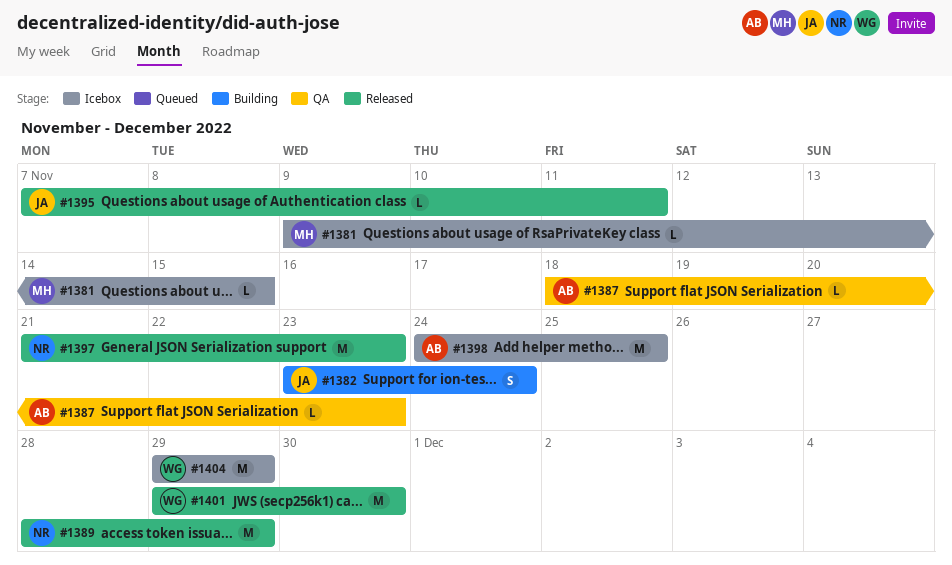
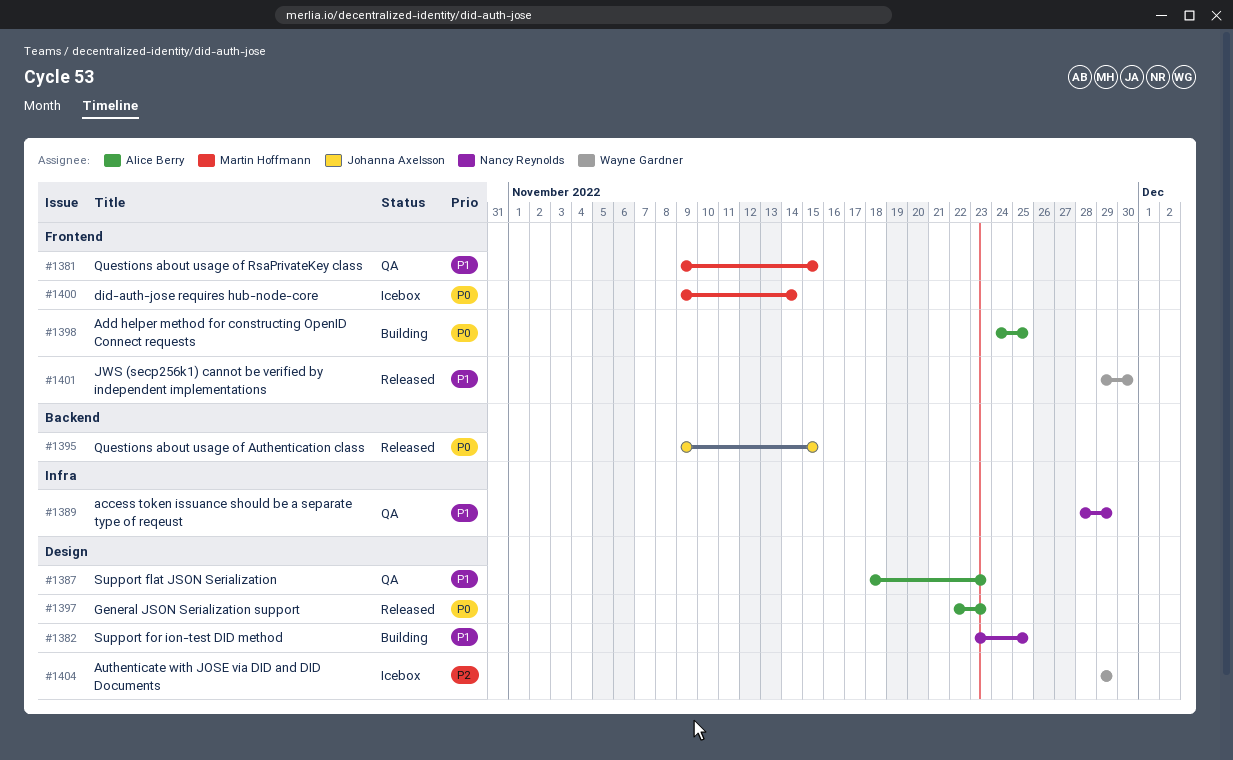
#1381, status: Icebox -> QA
#1382, owner: Johanna Axelsson -> Nancy Reynolds
#1382, due: Nov 24 -> Nov 25
#1389, status: Released -> QA
#1395, start: Nov 7 -> Nov 9
#1395, due: Nov 11 -> Nov 15
#1397, owner: Nancy Reynolds -> Alice Berry
#1397, start: Nov 21 -> Nov 22
#1398, status: Icebox -> Building
#1400: none -> present

